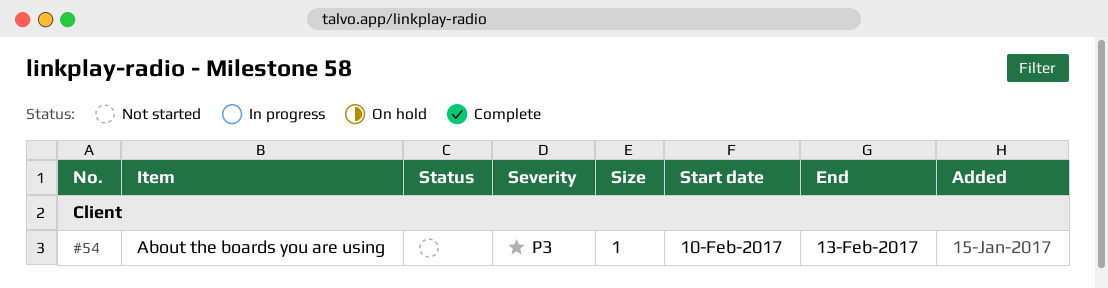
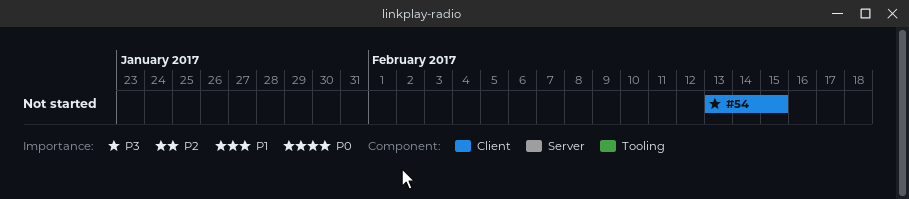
#54, start: Feb 10 -> Feb 13
#54, due: Feb 13 -> Feb 15

